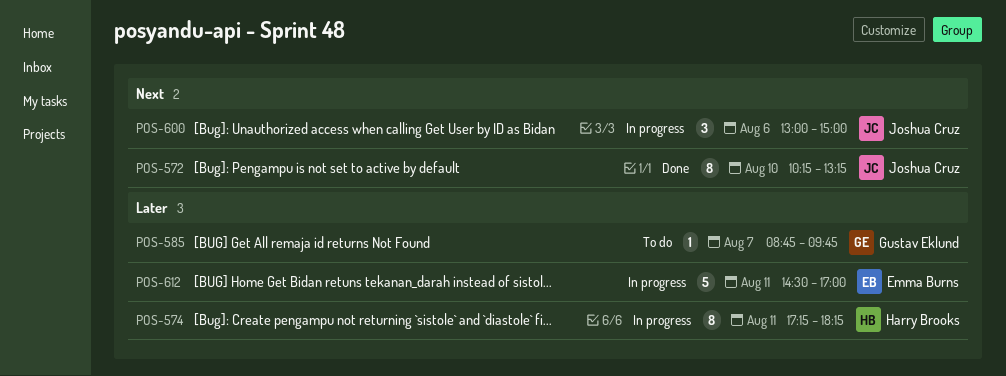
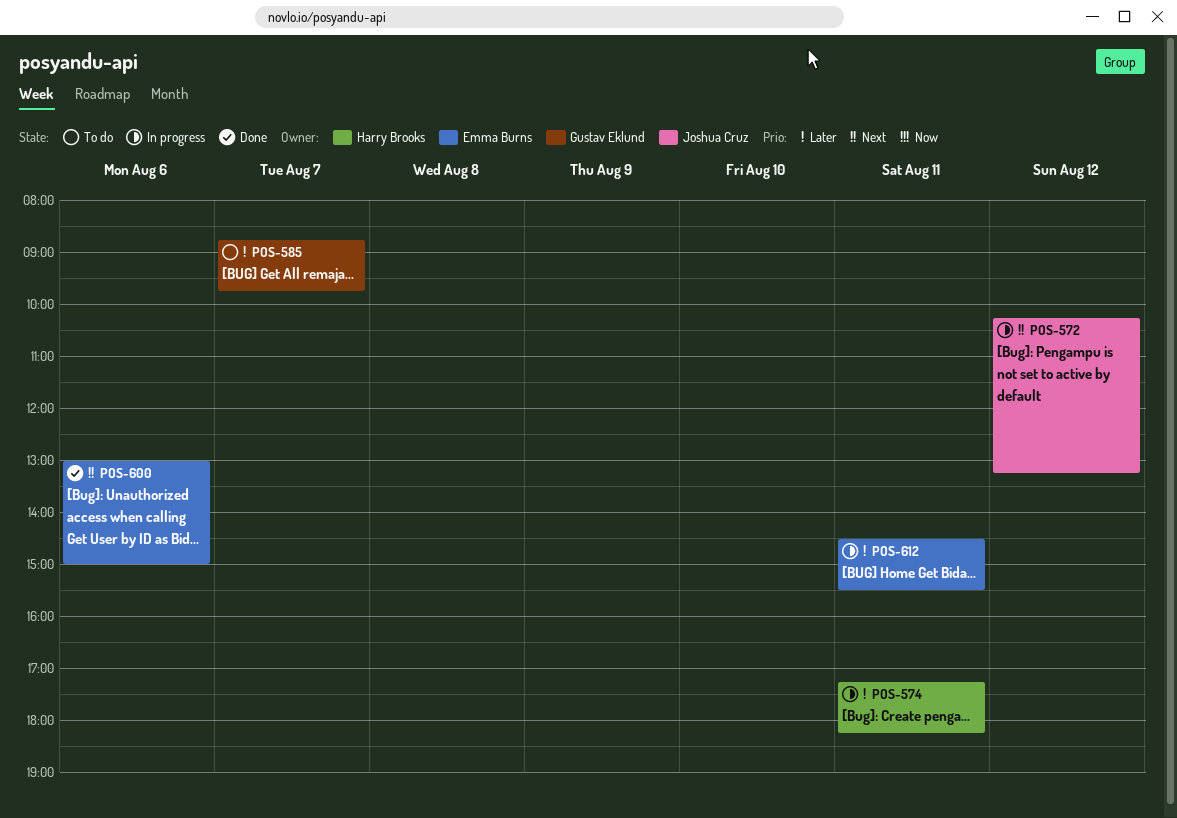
POS-572, status: Done -> In progress
POS-572, day: Aug 10 -> Aug 12
POS-600, status: In progress -> Done
POS-600, owner: Joshua Cruz -> Emma Burns
POS-612, ends: 17:00 -> 15:30

